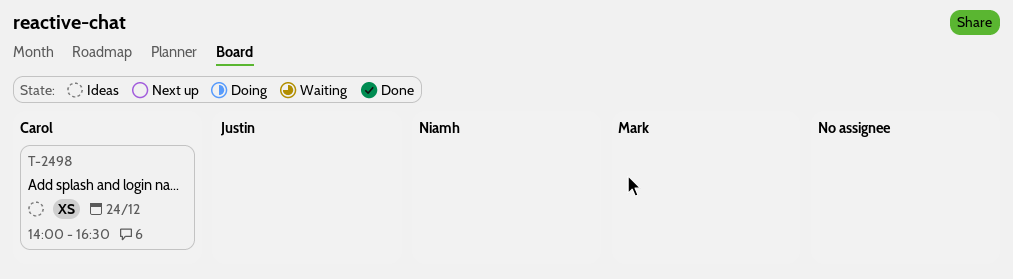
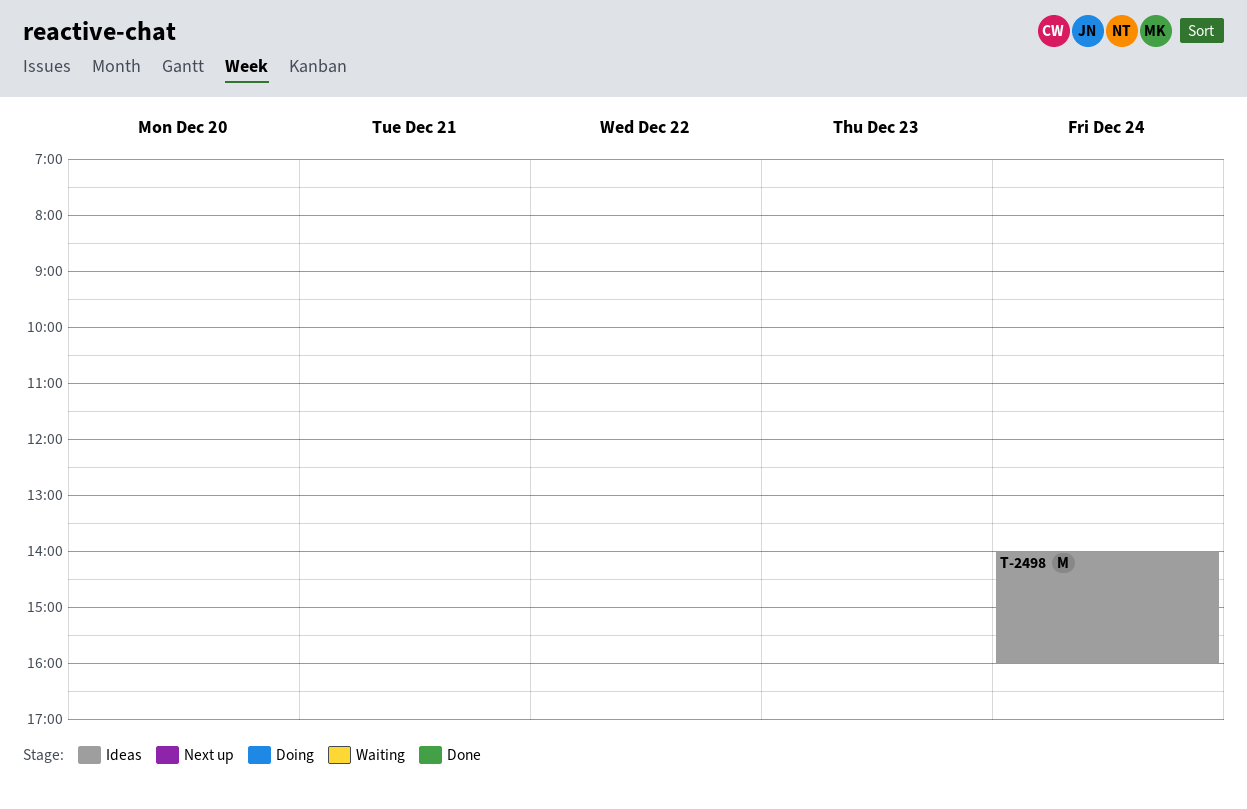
T-2498, estimate: XS -> M
T-2498, ends: 16:30 -> 16:00

